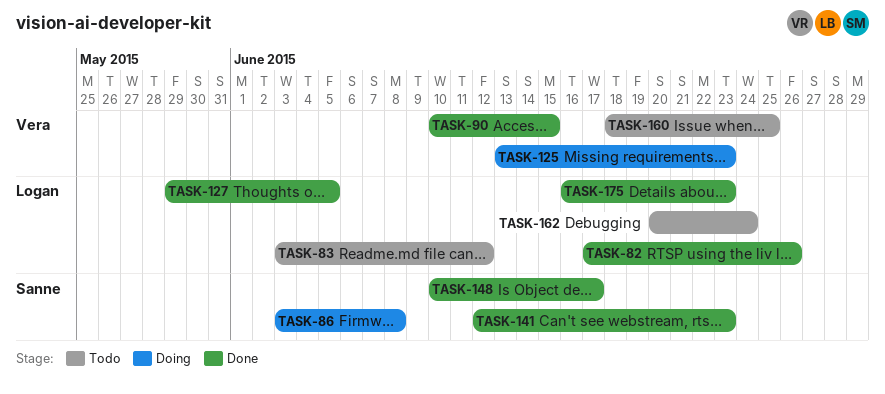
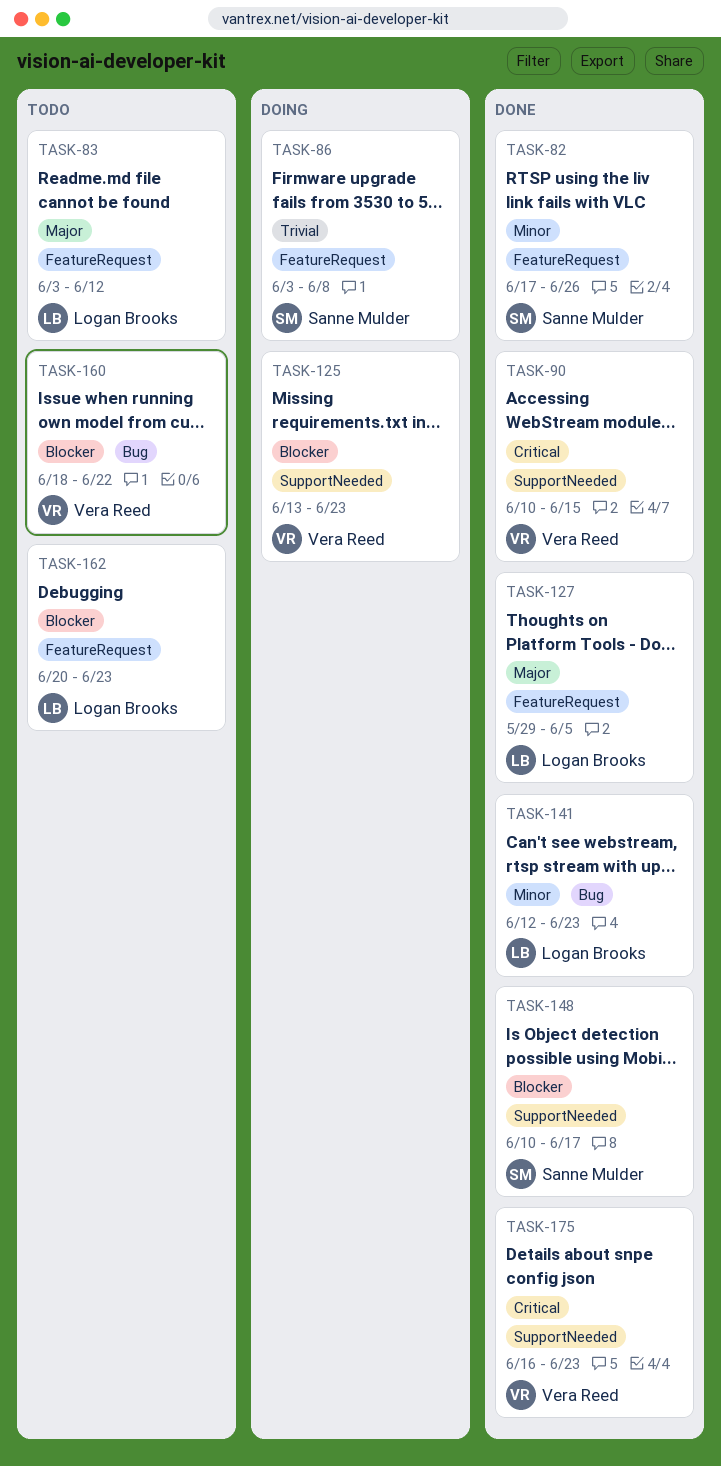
TASK-82, owner: Logan Brooks -> Sanne Mulder
TASK-141, owner: Sanne Mulder -> Logan Brooks
TASK-160, due: Jun 25 -> Jun 22
TASK-162, due: Jun 24 -> Jun 23
TASK-175, owner: Logan Brooks -> Vera Reed

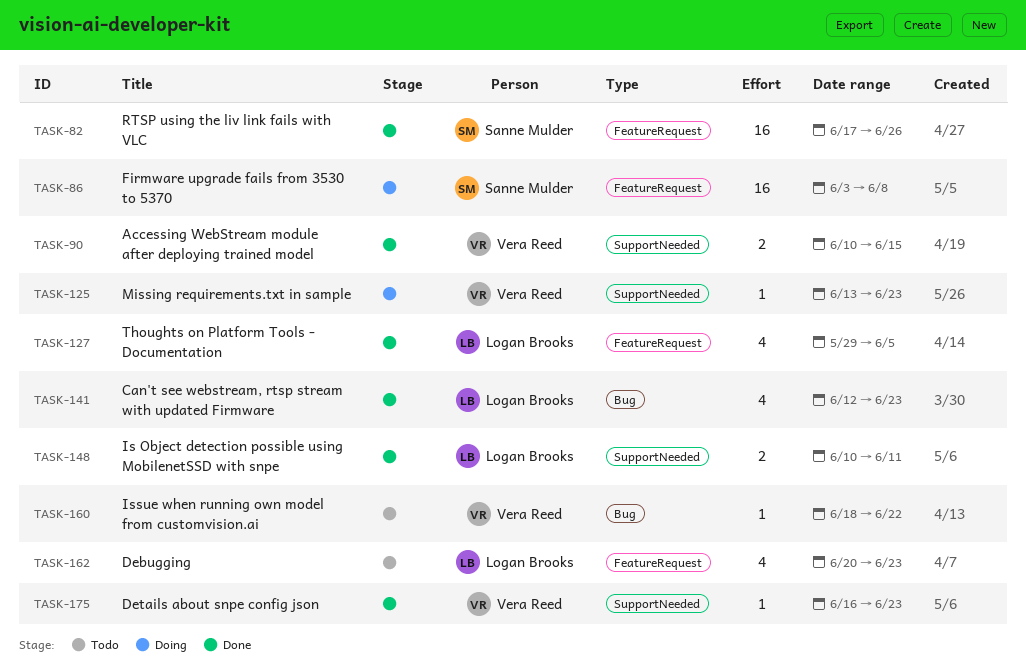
TASK-83: present -> none
TASK-148, owner: Sanne Mulder -> Logan Brooks
TASK-148, due: Jun 17 -> Jun 11

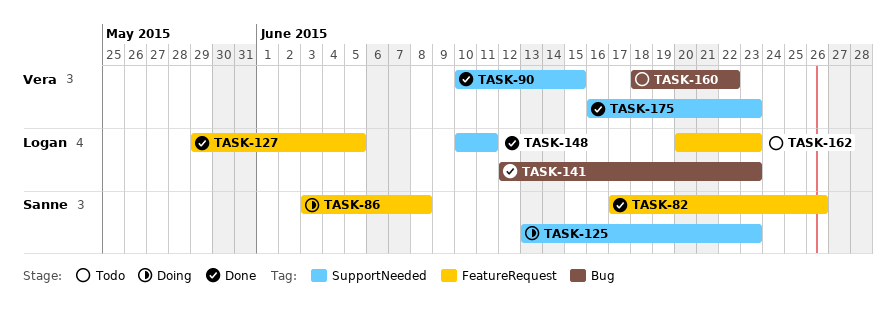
TASK-125, owner: Vera Reed -> Sanne Mulder

